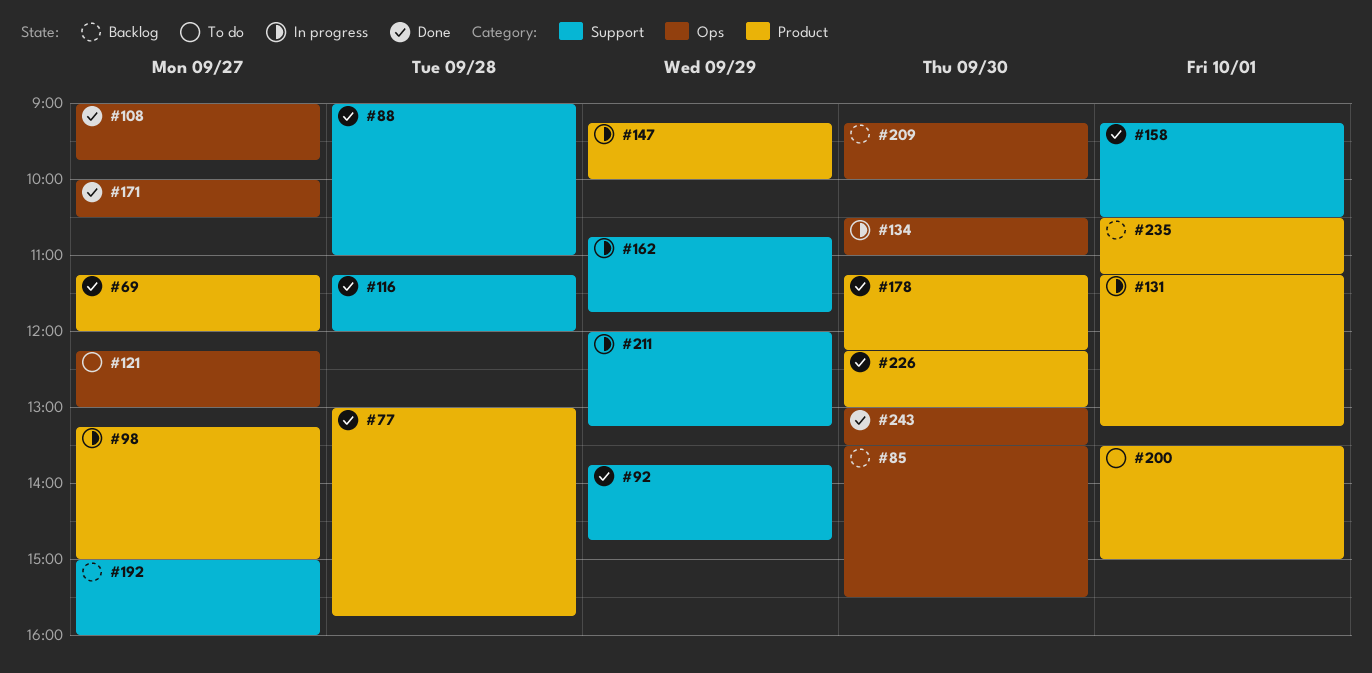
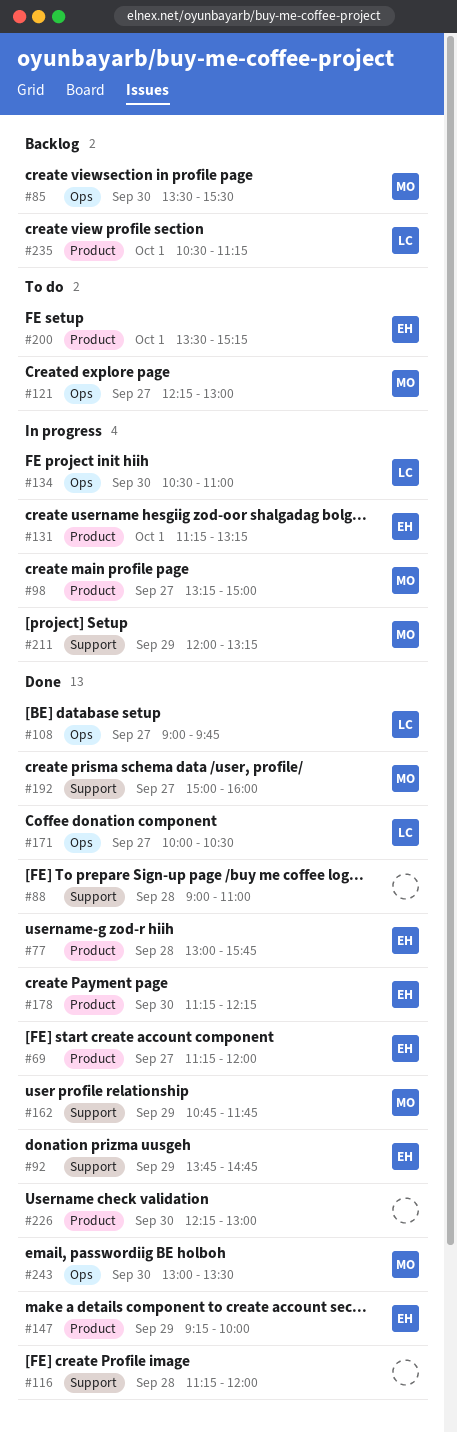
#147, status: In progress -> Done
#158: present -> none
#162, status: In progress -> Done
#192, status: Backlog -> Done
#200, ends: 15:00 -> 15:15
#209: present -> none

